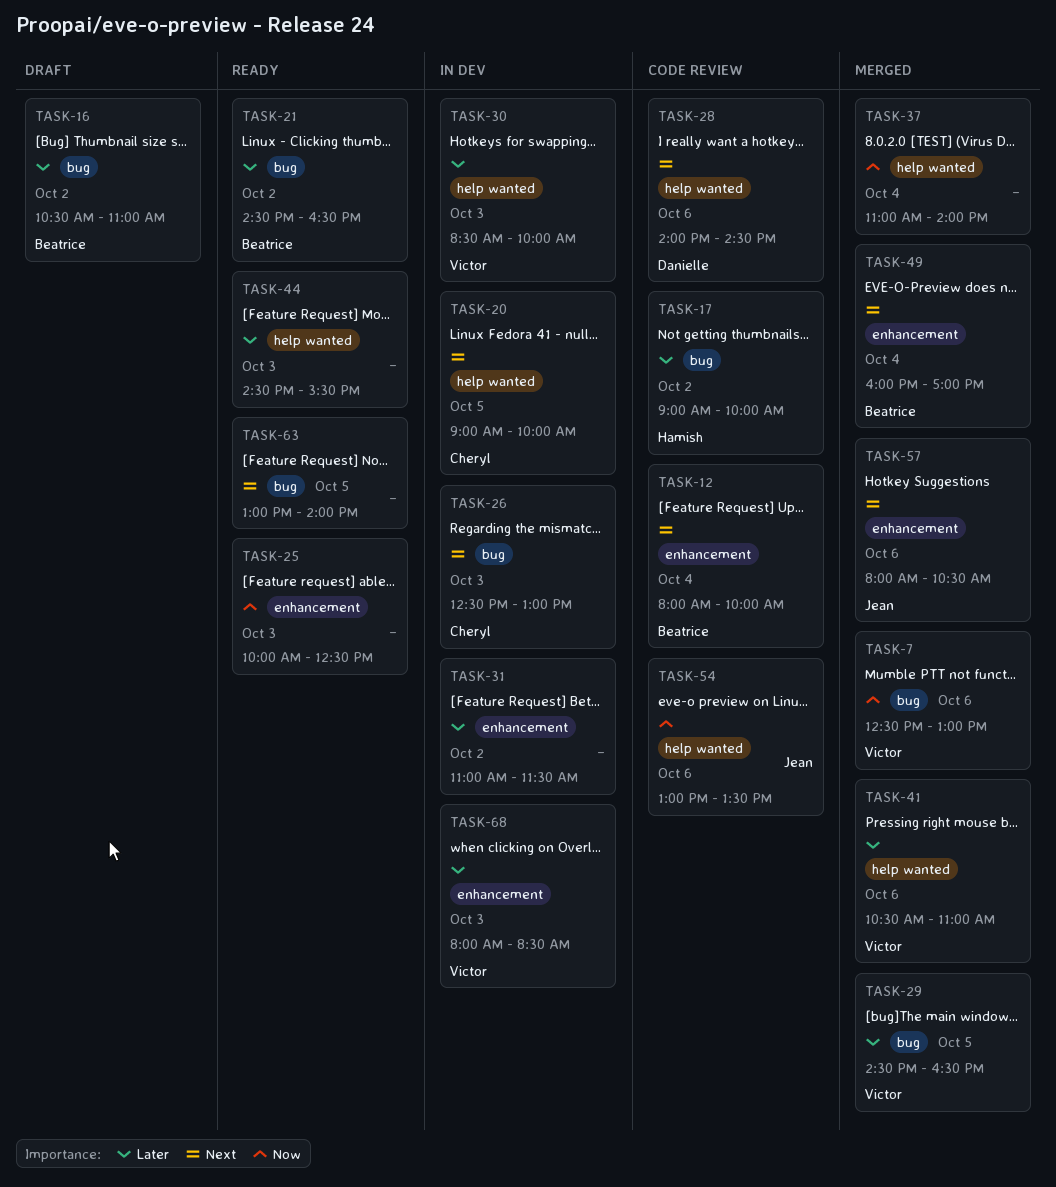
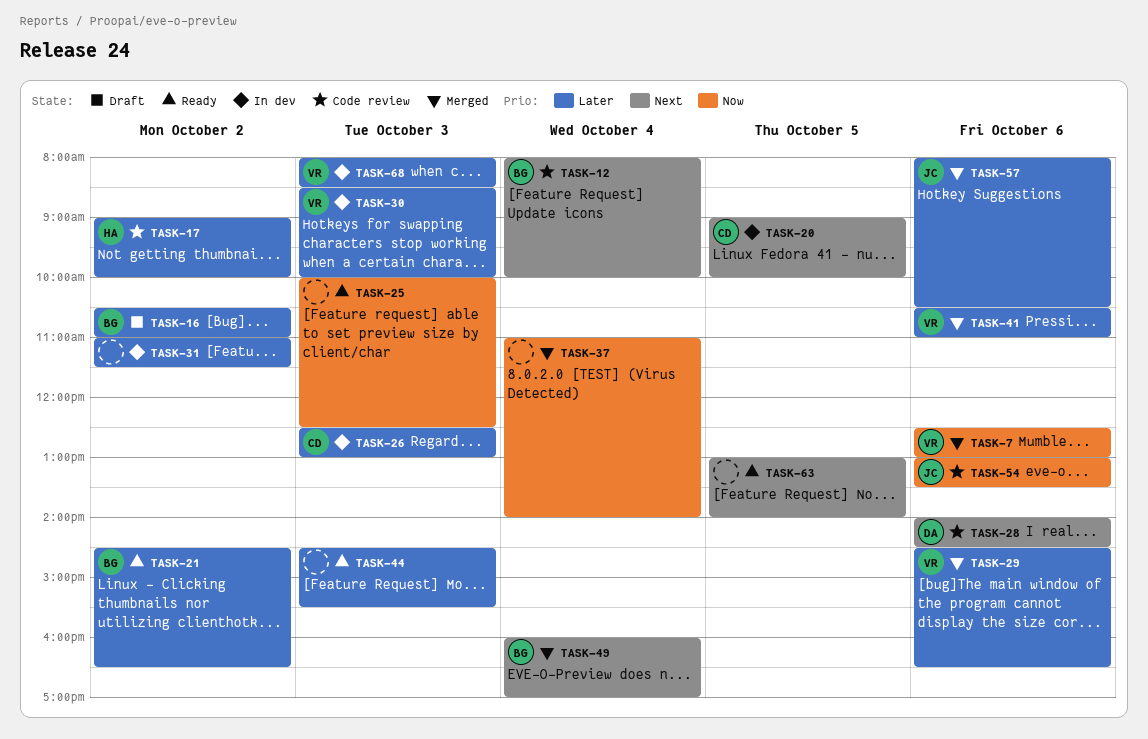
TASK-26, priority: Next -> Later
TASK-29, day: Oct 5 -> Oct 6
TASK-57, priority: Next -> Later

